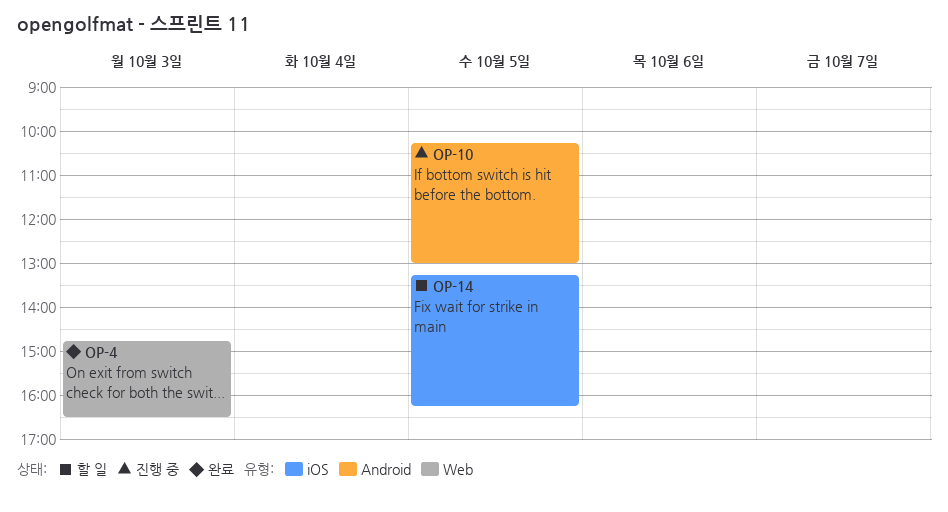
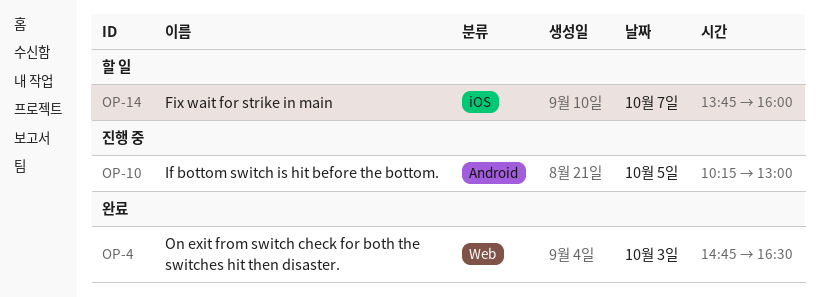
OP-14, day: Oct 5 -> Oct 7
OP-14, begins: 13:15 -> 13:45
OP-14, ends: 16:15 -> 16:00

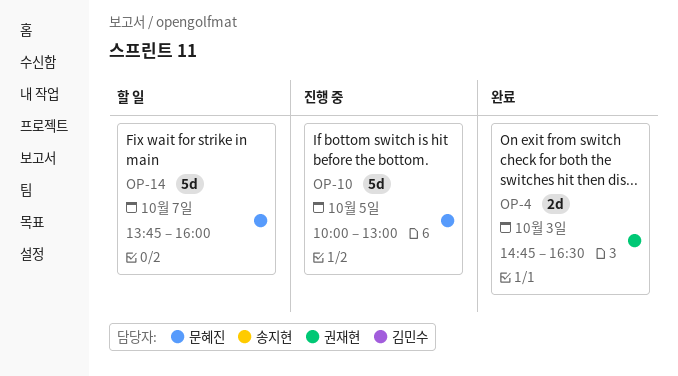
OP-10, begins: 10:15 -> 10:00

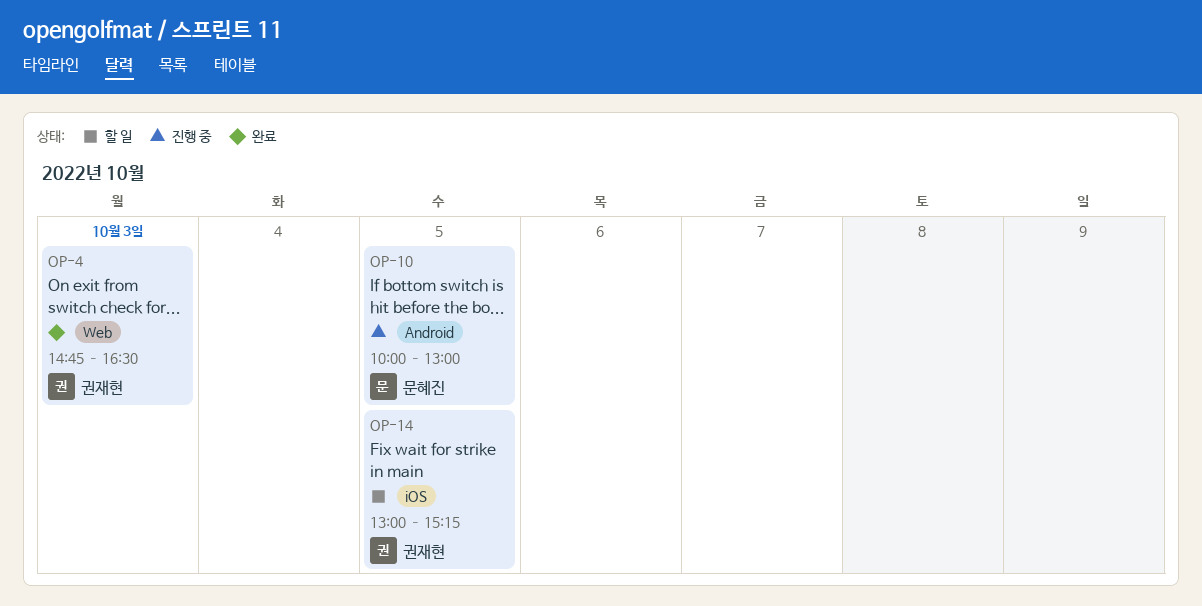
OP-14, owner: 문혜진 -> 권재현
OP-14, day: Oct 7 -> Oct 5
OP-14, begins: 13:45 -> 13:00
OP-14, ends: 16:00 -> 15:15

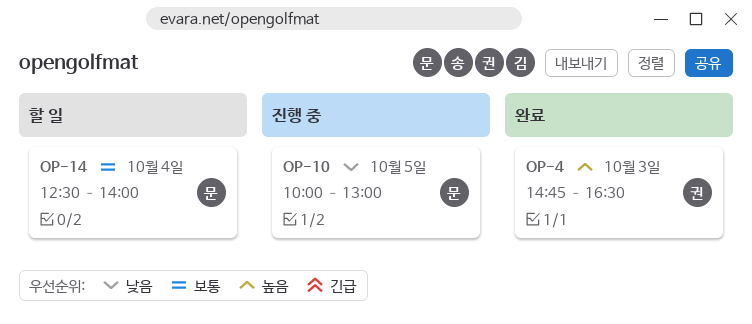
OP-14, owner: 권재현 -> 문혜진
OP-14, day: Oct 5 -> Oct 4
OP-14, begins: 13:00 -> 12:30
OP-14, ends: 15:15 -> 14:00

